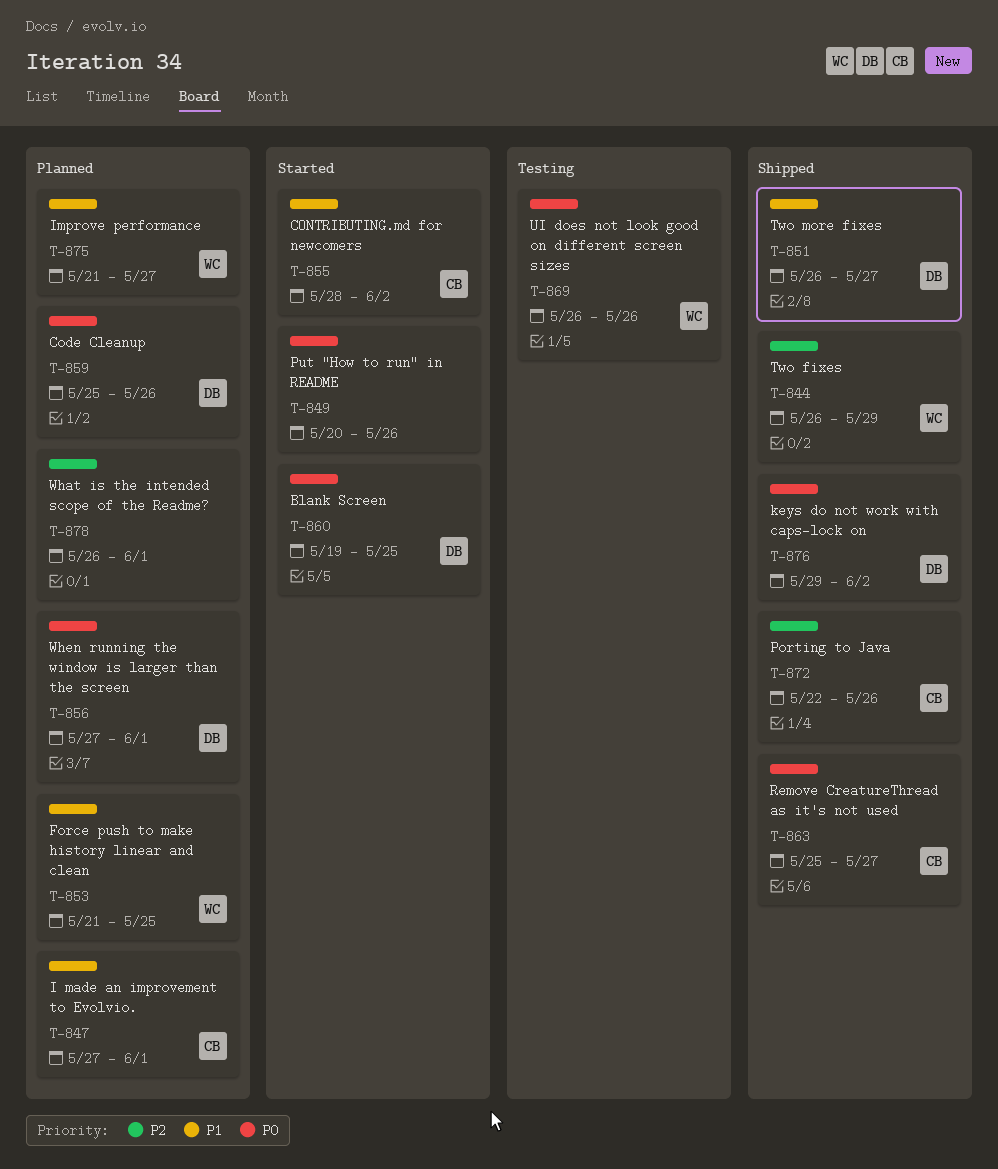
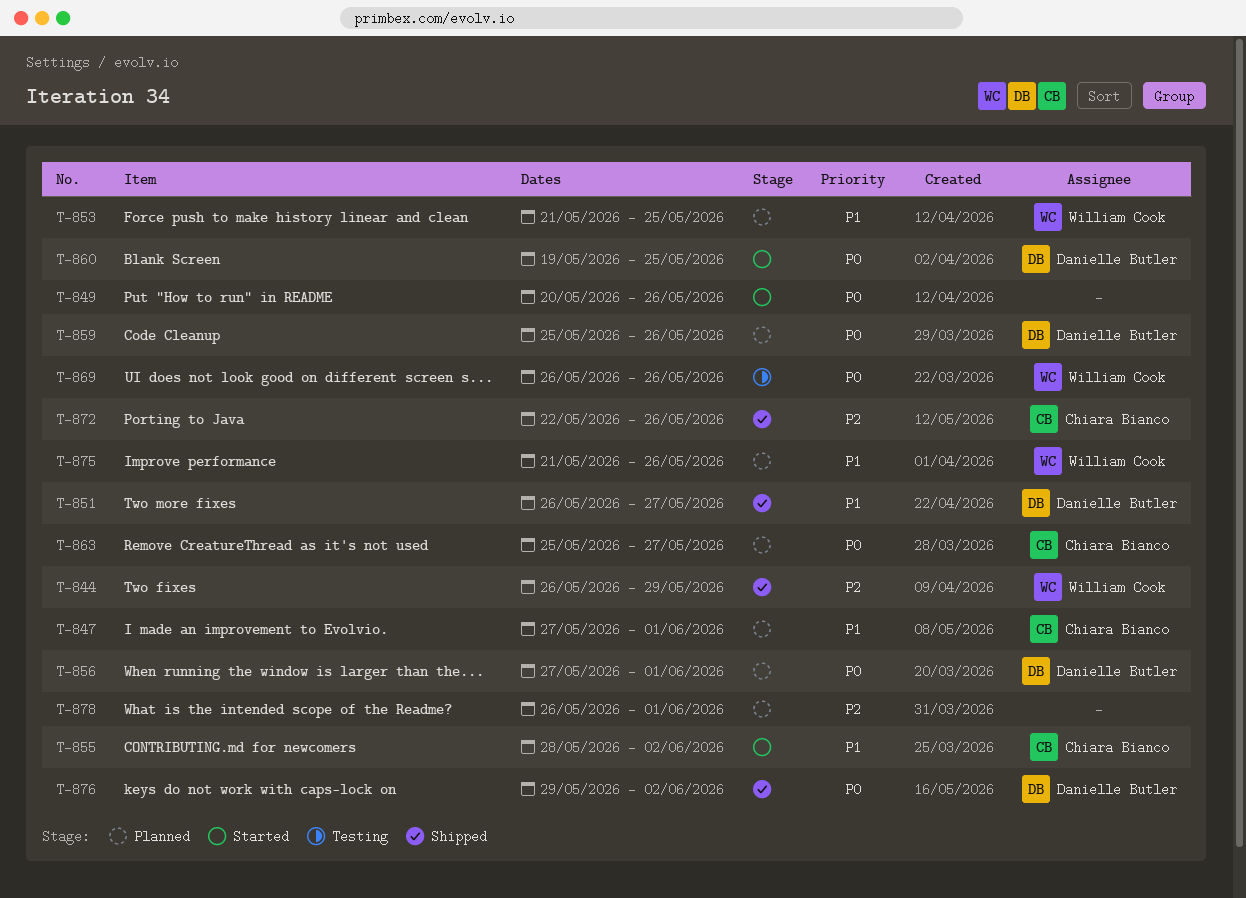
T-863, status: Shipped -> Planned
T-875, due: May 27 -> May 26

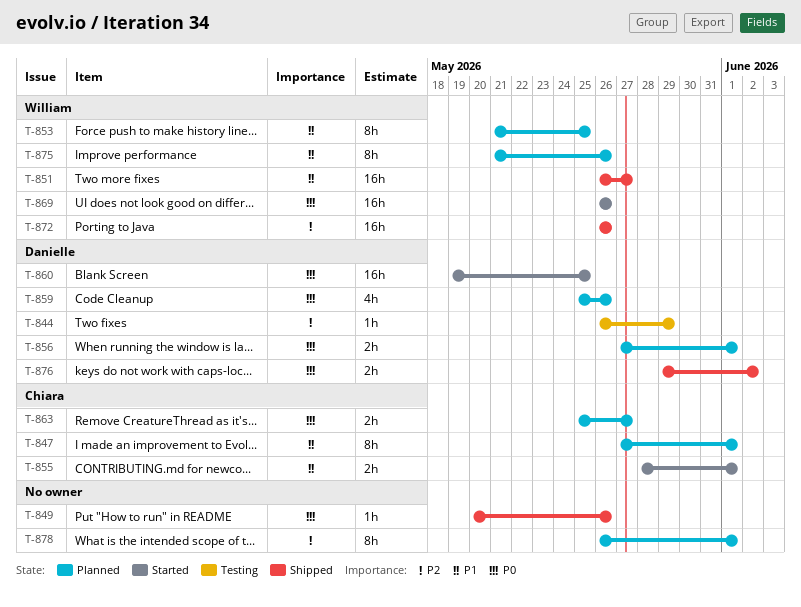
T-844, status: Shipped -> Testing
T-844, owner: William Cook -> Danielle Butler
T-849, status: Started -> Shipped
T-851, owner: Danielle Butler -> William Cook
T-855, due: Jun 2 -> Jun 1
T-869, status: Testing -> Started
T-872, owner: Chiara Bianco -> William Cook
T-872, start: May 22 -> May 26

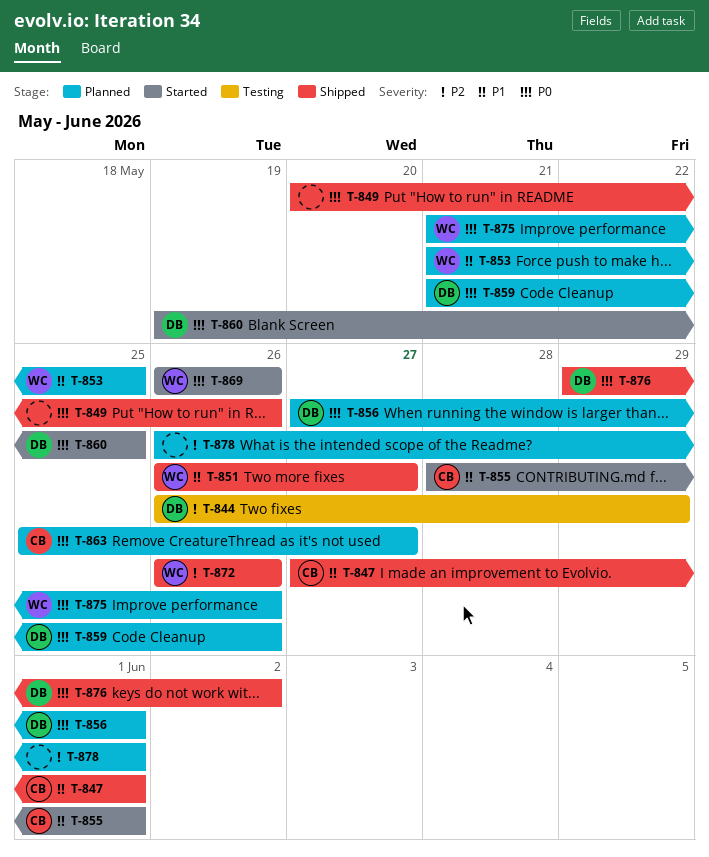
T-847, status: Planned -> Shipped
T-859, start: May 25 -> May 21
T-875, priority: P1 -> P0

